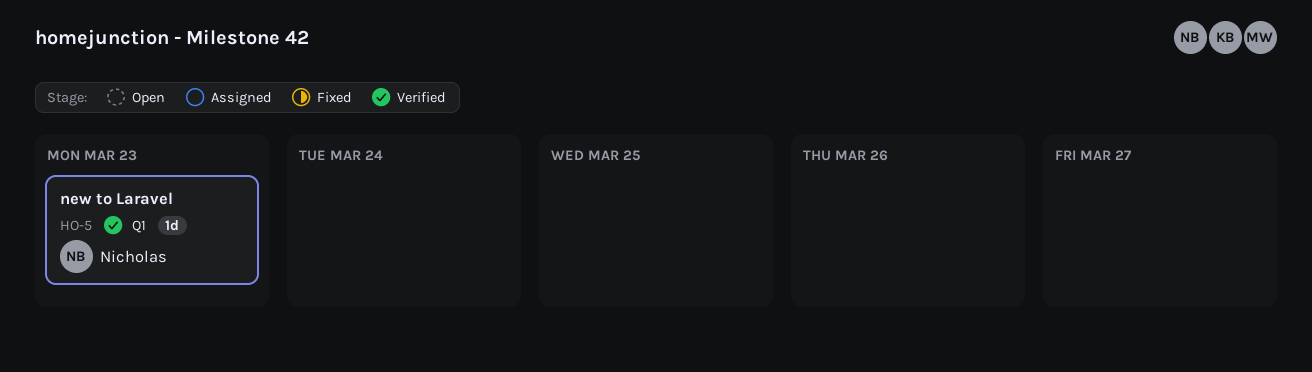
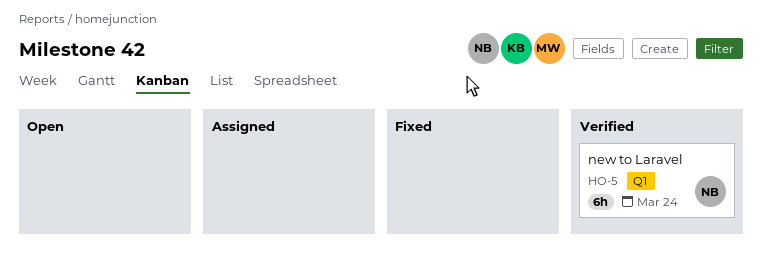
HO-5, estimate: 1d -> 6h
HO-5, due: Mar 23 -> Mar 24

